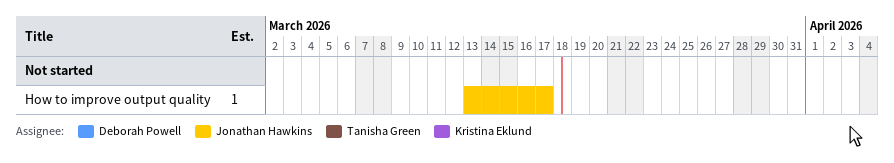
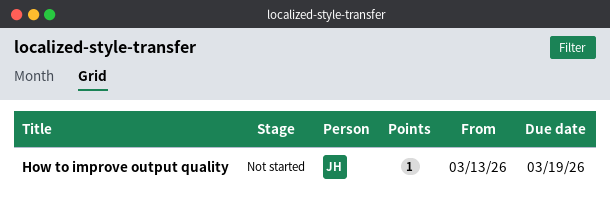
How to improve output quality, due: Mar 17 -> Mar 19

